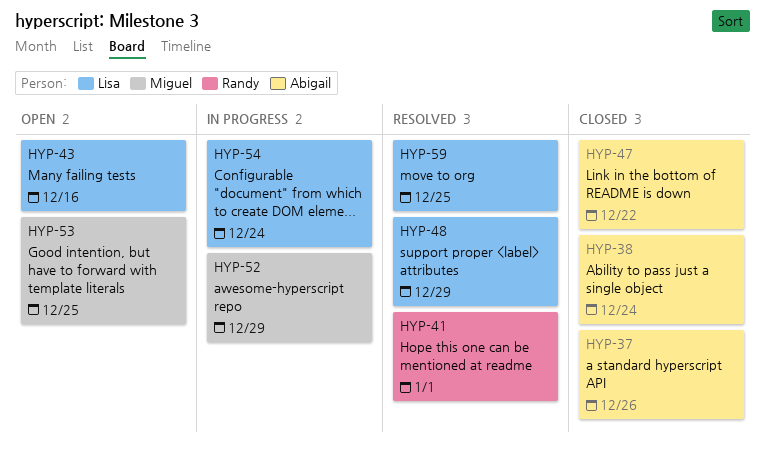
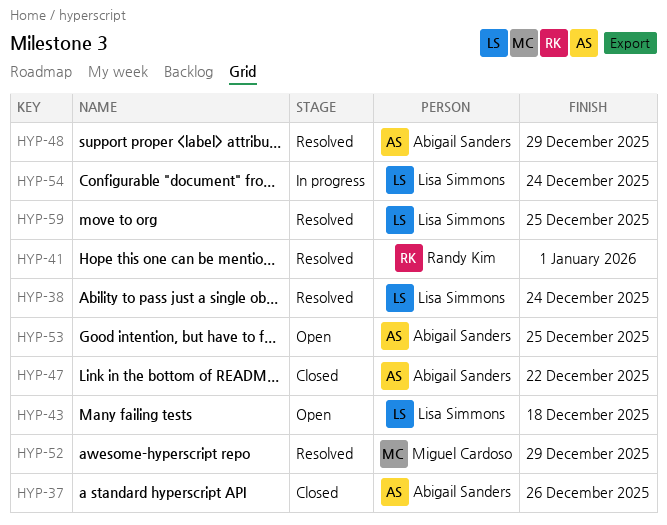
HYP-38, status: Closed -> Resolved
HYP-38, owner: Abigail Sanders -> Lisa Simmons
HYP-43, due: Dec 16 -> Dec 18
HYP-48, owner: Lisa Simmons -> Abigail Sanders
HYP-52, status: In progress -> Resolved
HYP-53, owner: Miguel Cardoso -> Abigail Sanders

